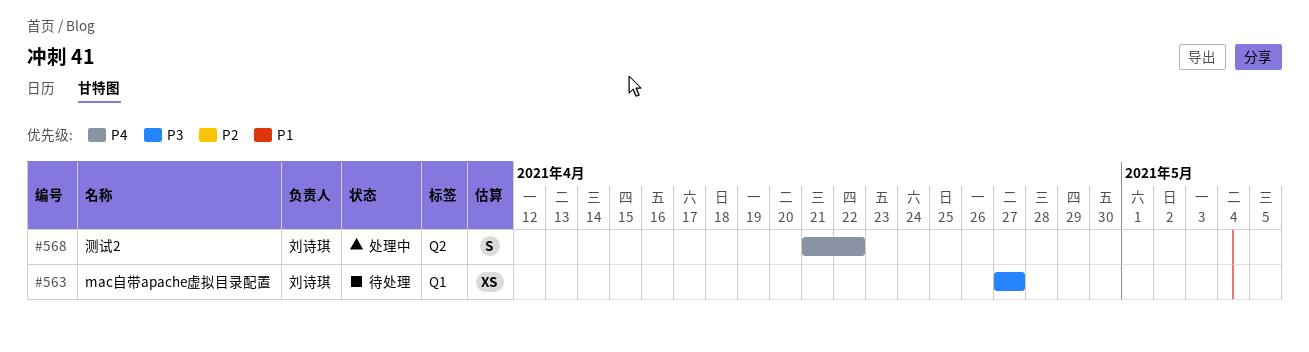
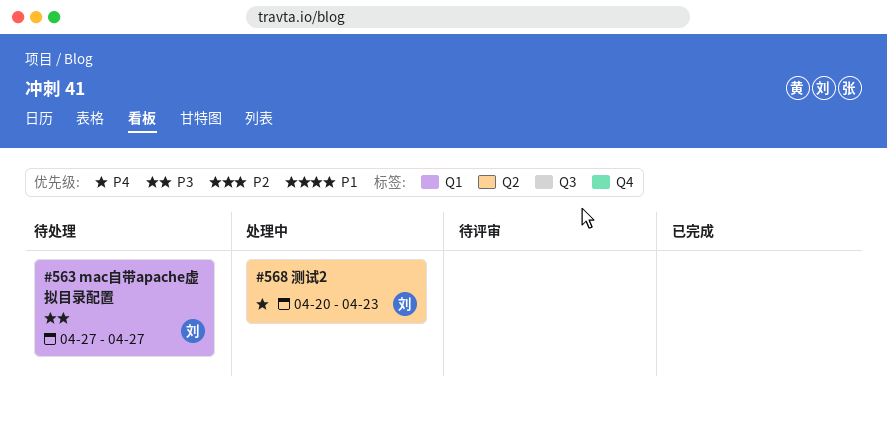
#568, start: Apr 21 -> Apr 20
#568, due: Apr 22 -> Apr 23

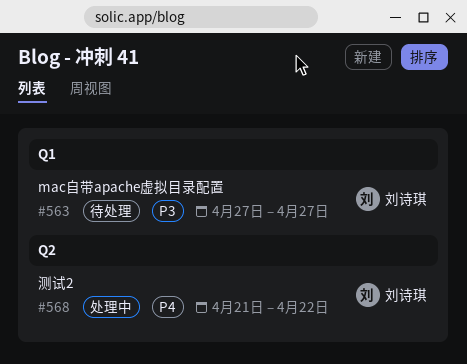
#568, start: Apr 20 -> Apr 21
#568, due: Apr 23 -> Apr 22

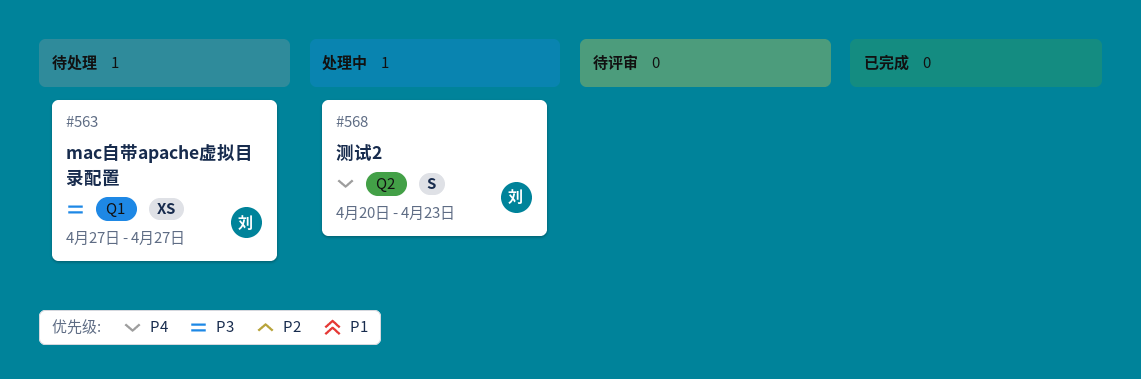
#568, start: Apr 21 -> Apr 20
#568, due: Apr 22 -> Apr 23

